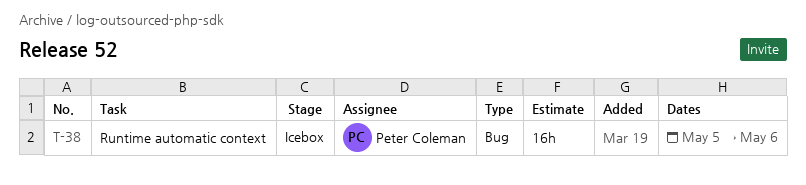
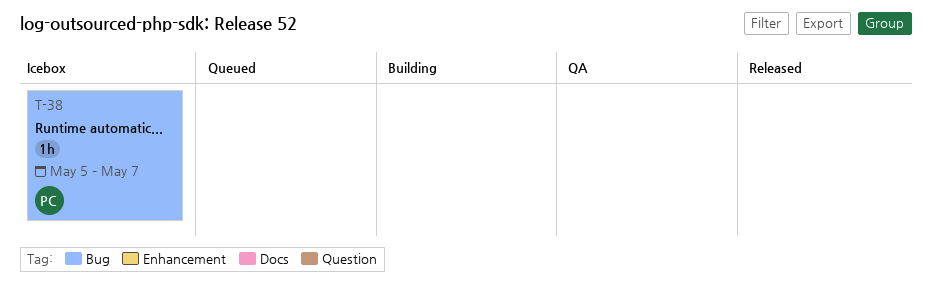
T-38, estimate: 16h -> 1h
T-38, due: May 6 -> May 7

